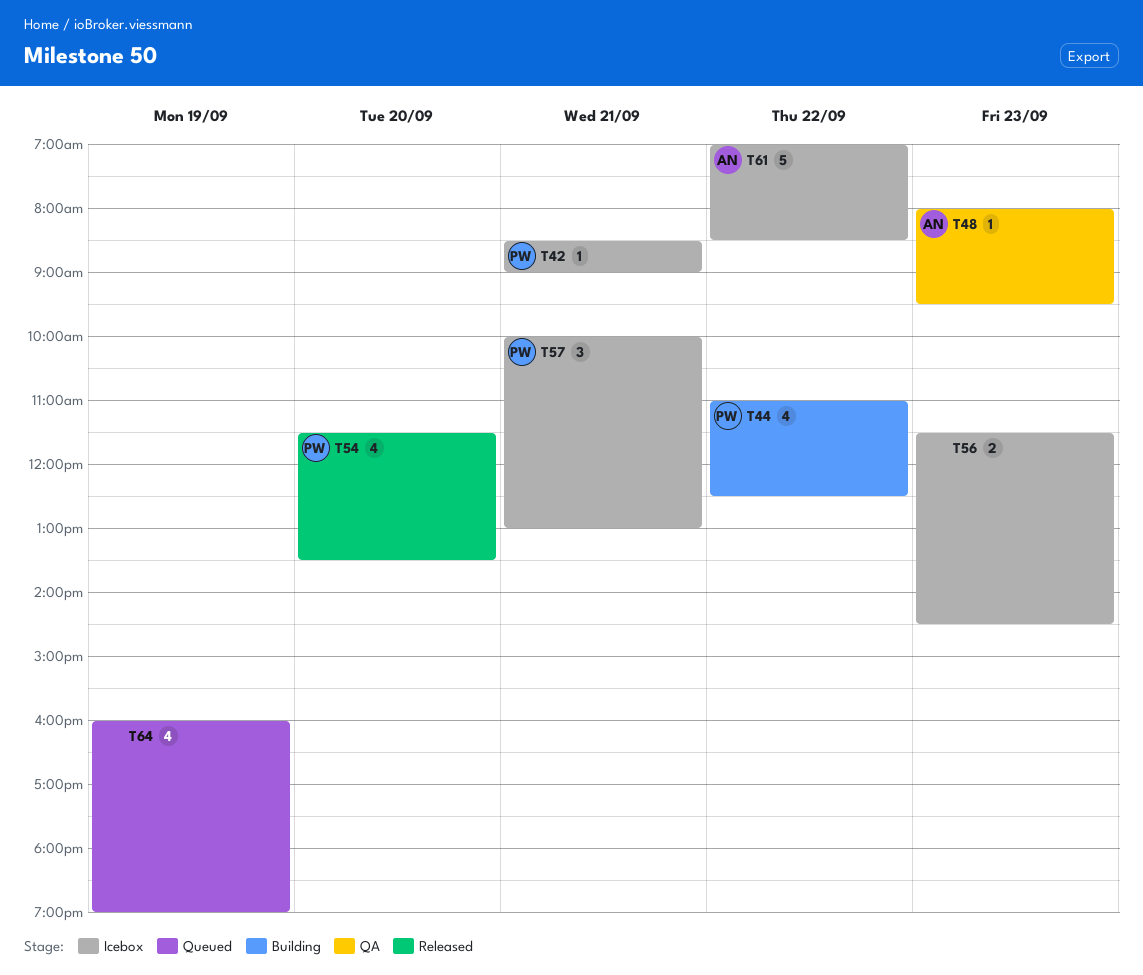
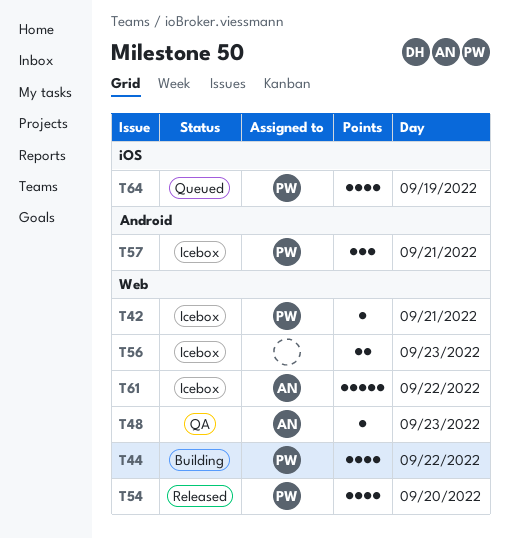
T64, owner: none -> PW

